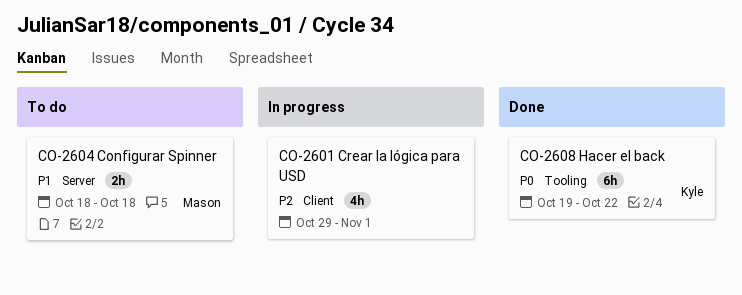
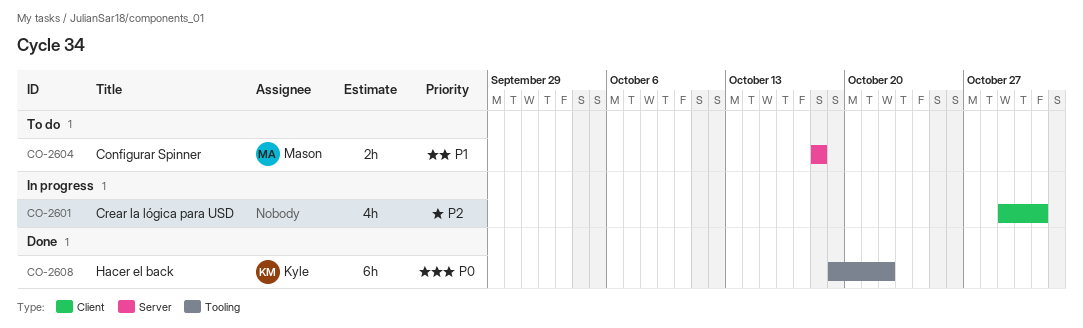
CO-2601, due: Nov 1 -> Oct 31

